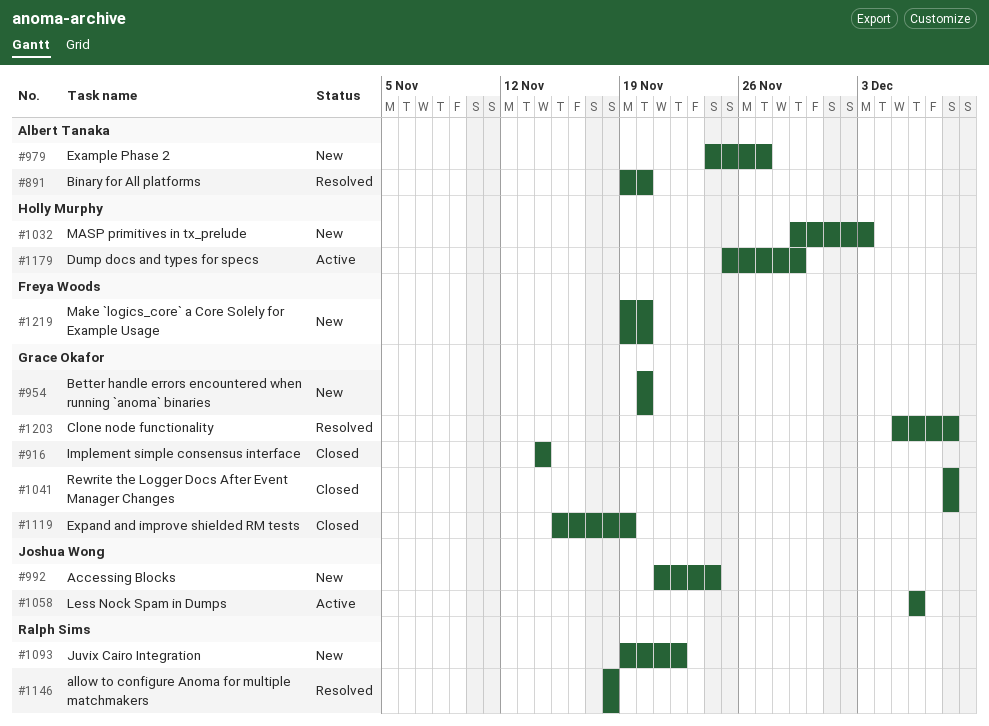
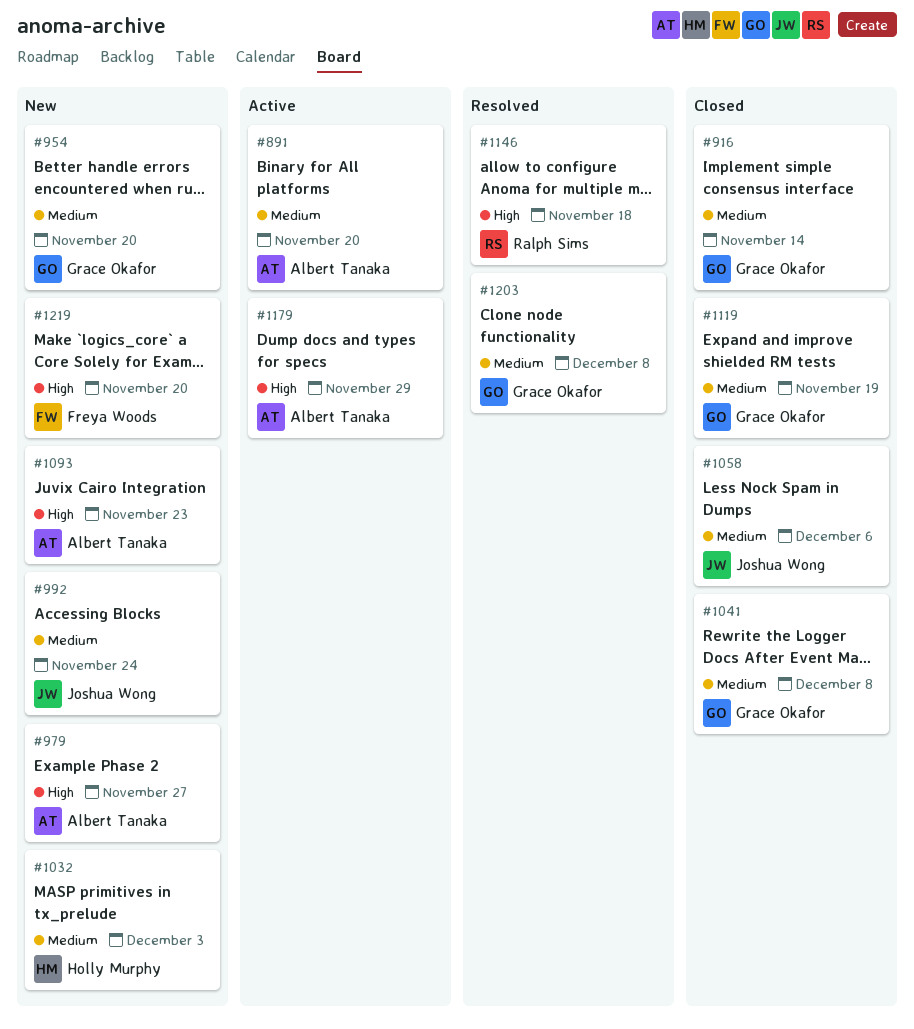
#891, status: Resolved -> Active
#1058, status: Active -> Closed
#1093, owner: Ralph Sims -> Albert Tanaka
#1093, due: Nov 22 -> Nov 23
#1179, owner: Holly Murphy -> Albert Tanaka

